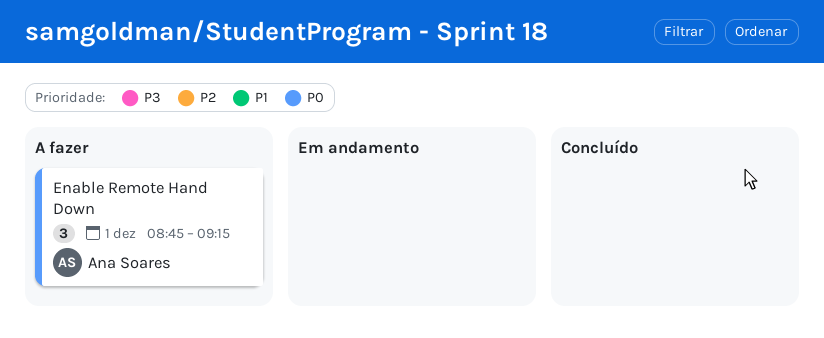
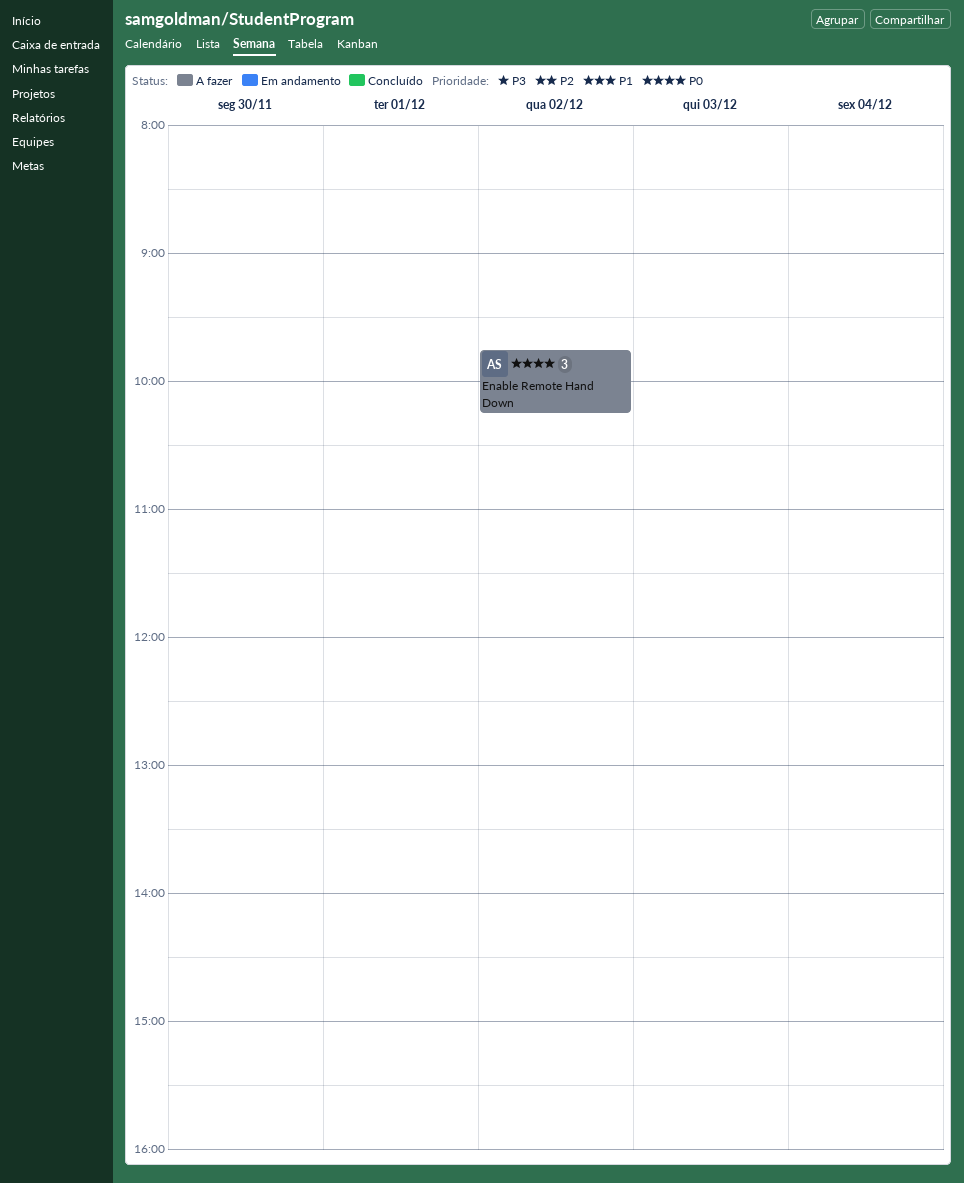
Enable Remote Hand Down, day: Dec 1 -> Dec 2
Enable Remote Hand Down, begins: 08:45 -> 09:45
Enable Remote Hand Down, ends: 09:15 -> 10:15

